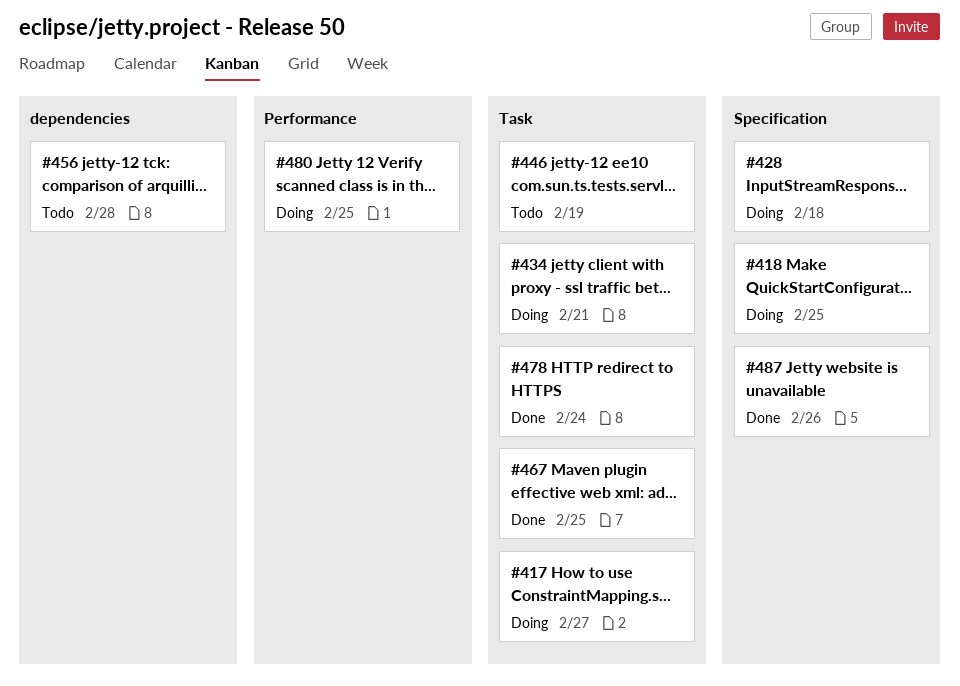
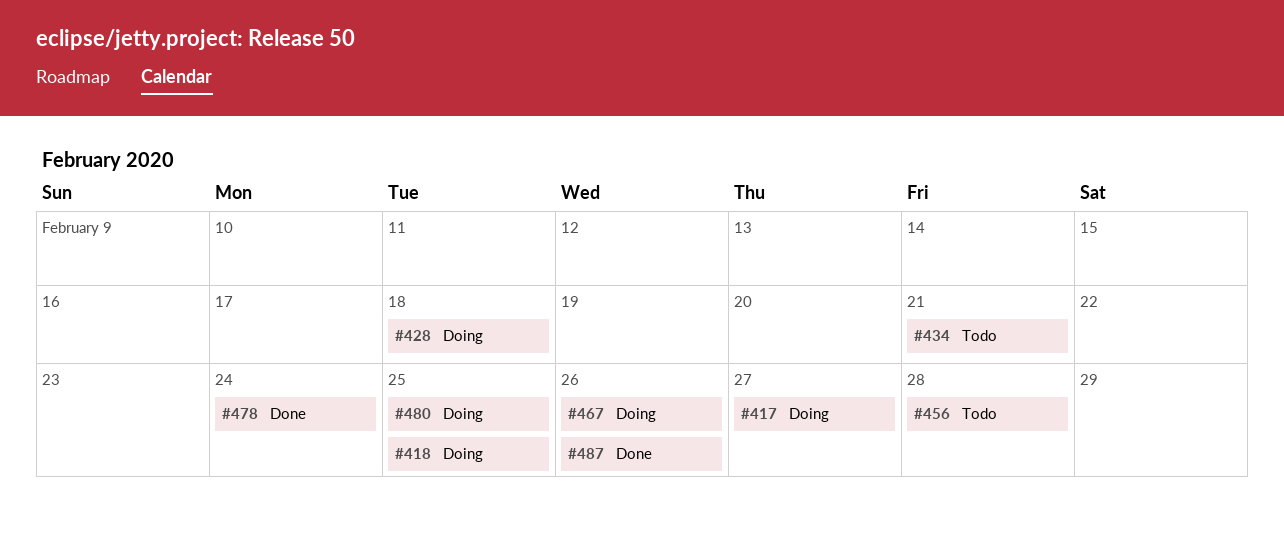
#434, status: Doing -> Todo
#446: present -> none
#467, status: Done -> Doing
#467, due: Feb 25 -> Feb 26

